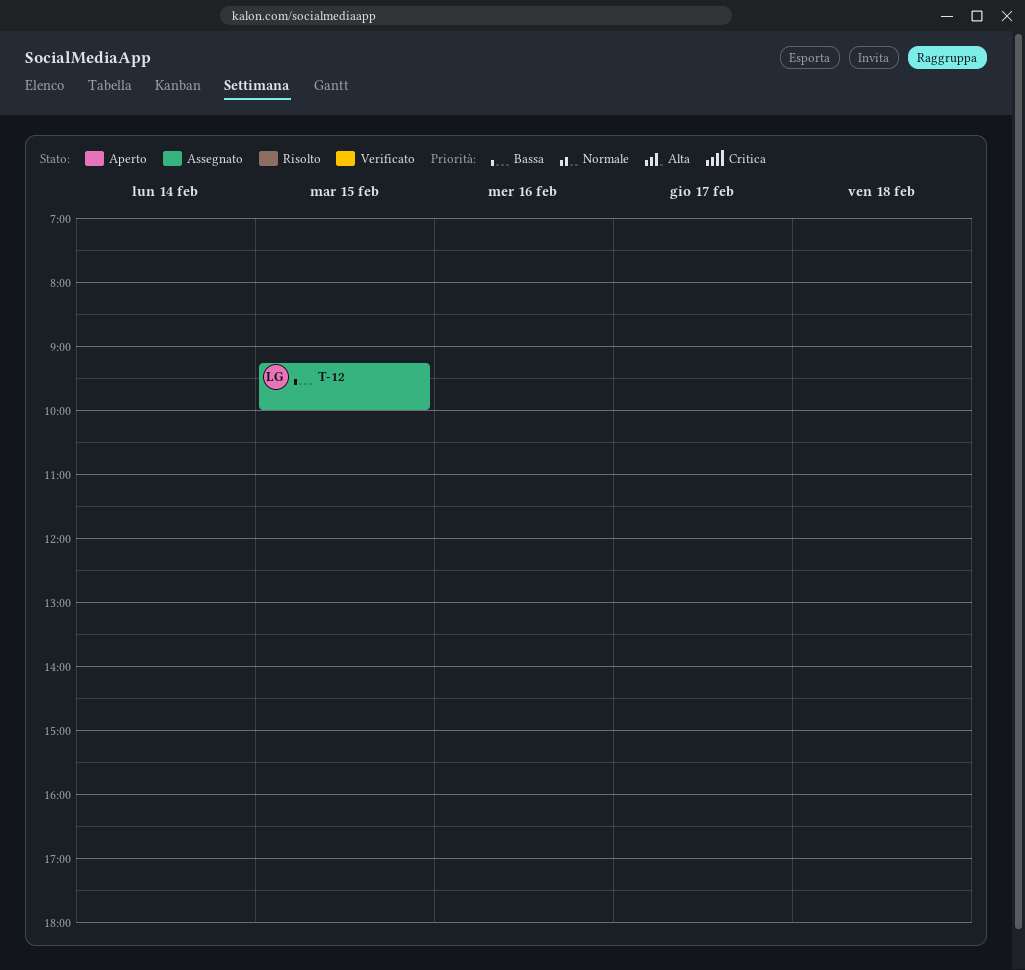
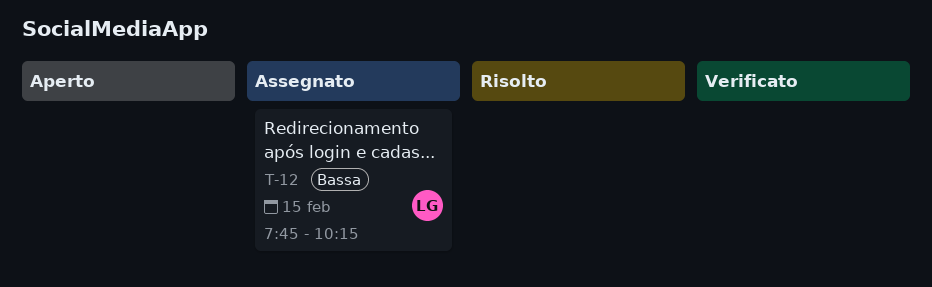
T-12, begins: 09:15 -> 07:45
T-12, ends: 10:00 -> 10:15

